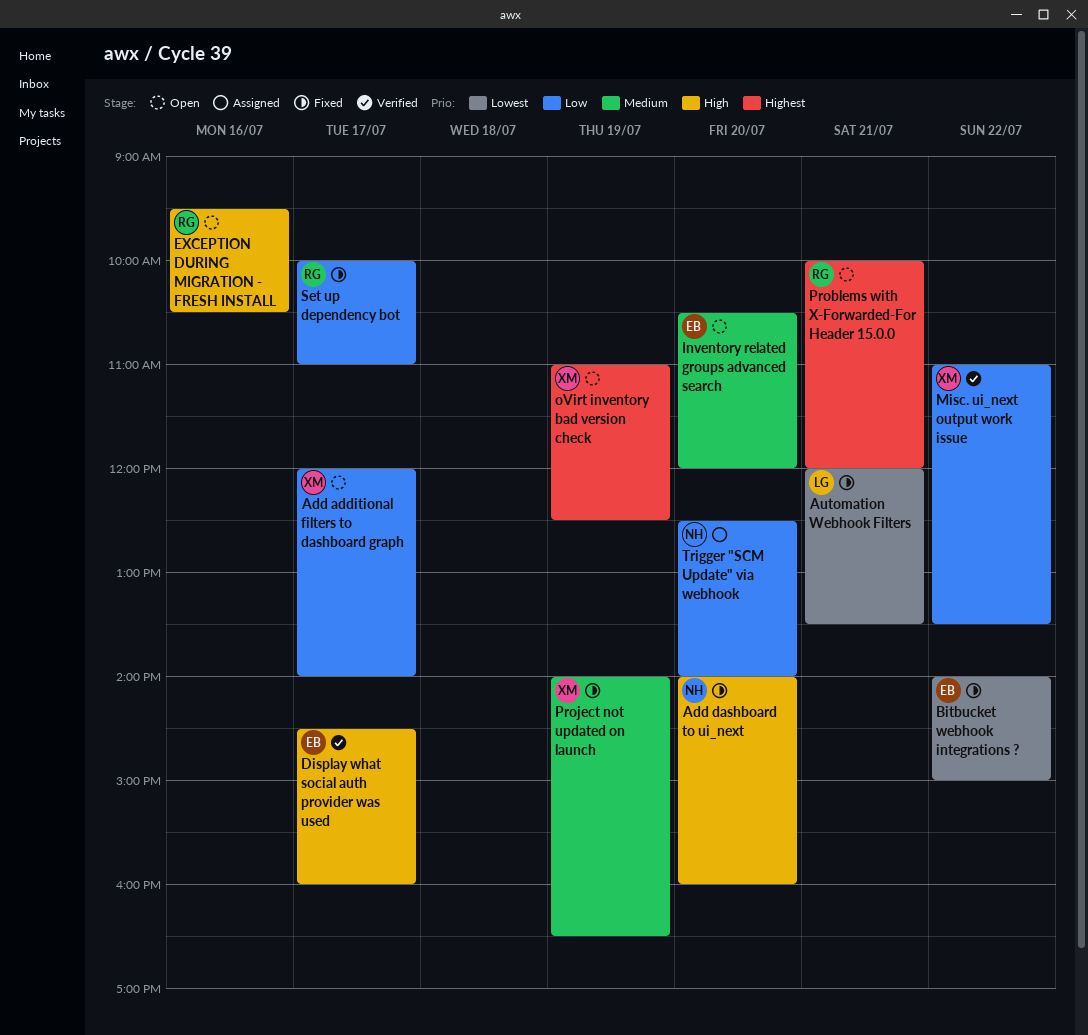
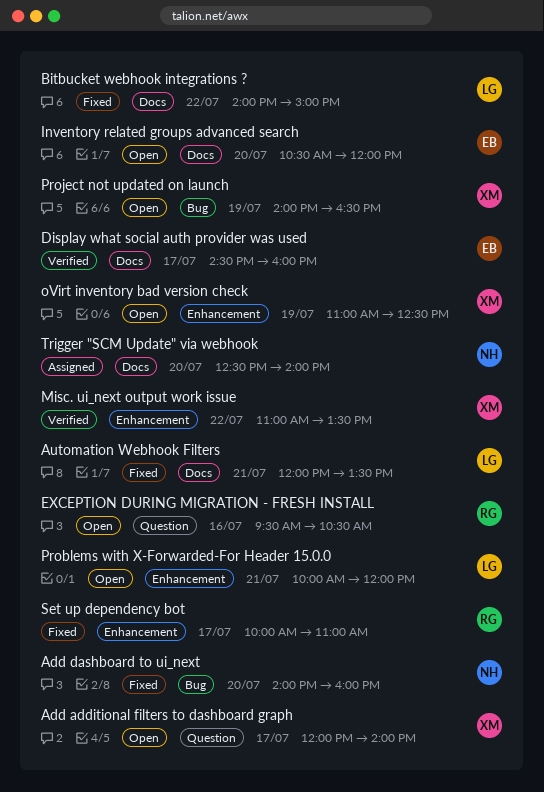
Bitbucket webhook integrations ?, owner: EB -> LG
Problems with X-Forwarded-For Header 15.0.0, owner: RG -> LG
Project not updated on launch, status: Fixed -> Open

